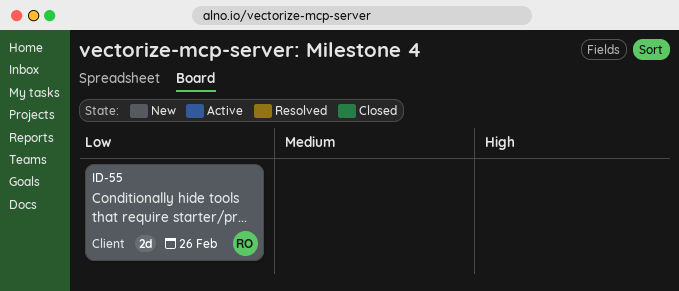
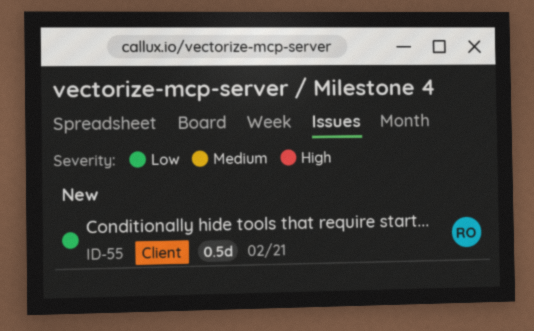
ID-55, estimate: 2d -> 0.5d
ID-55, due: Feb 26 -> Feb 21

